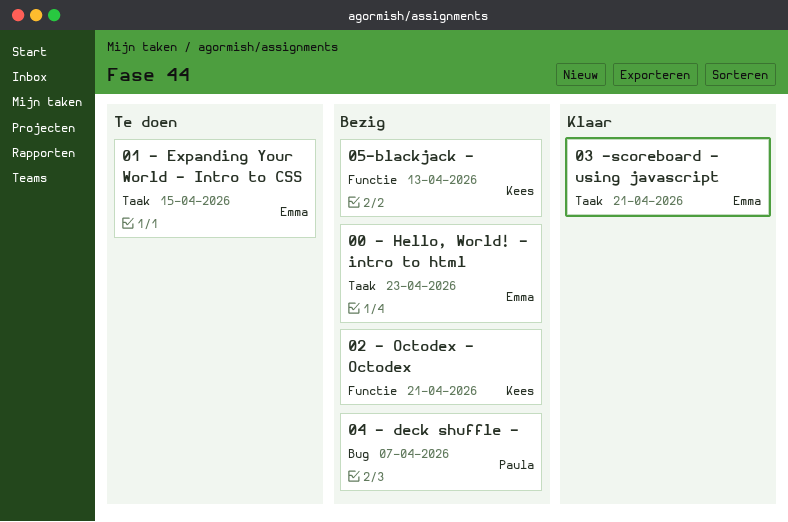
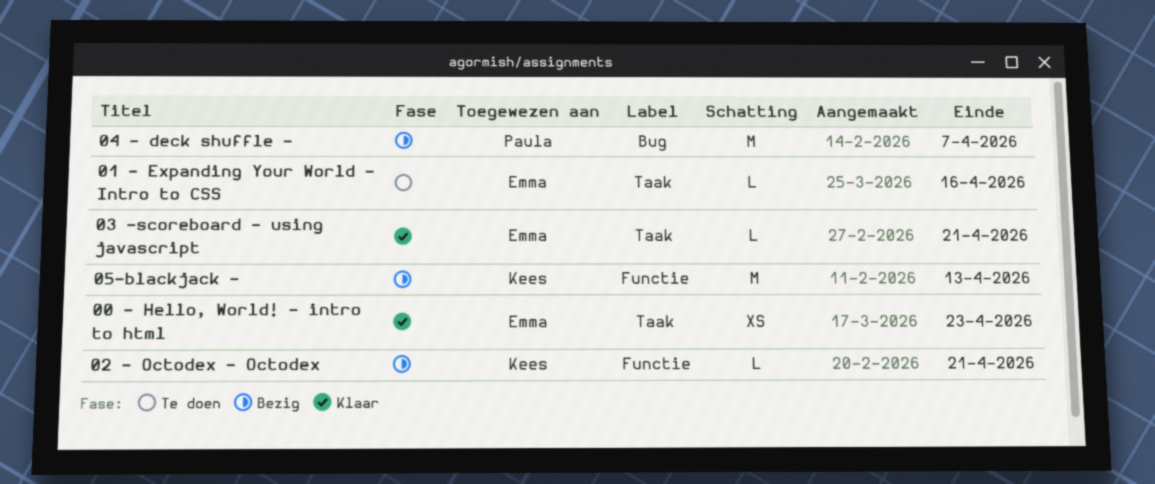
00 - Hello, World! - intro to html, status: Bezig -> Klaar
01 - Expanding Your World - Intro to CSS, due: Apr 15 -> Apr 16

